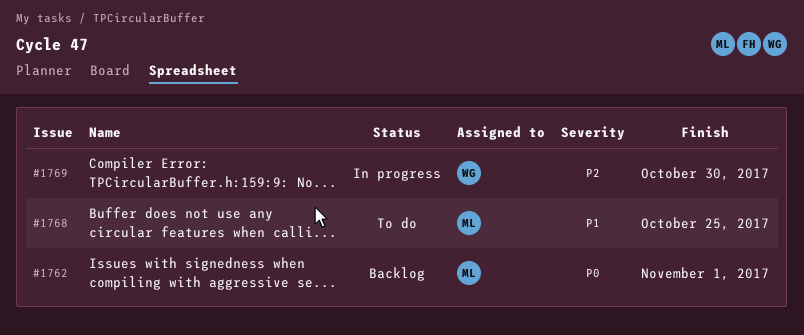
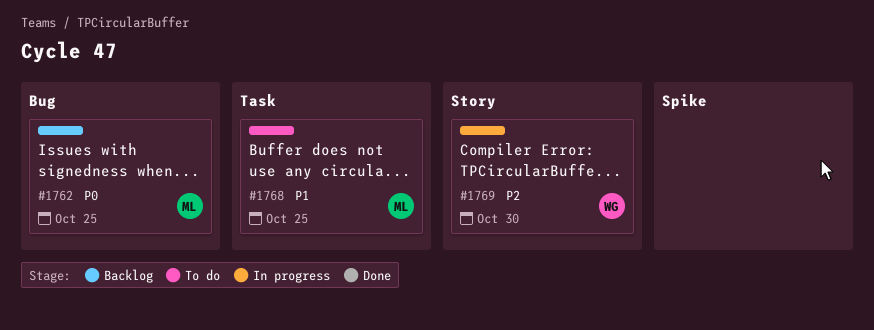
#1762, due: Nov 1 -> Oct 25

